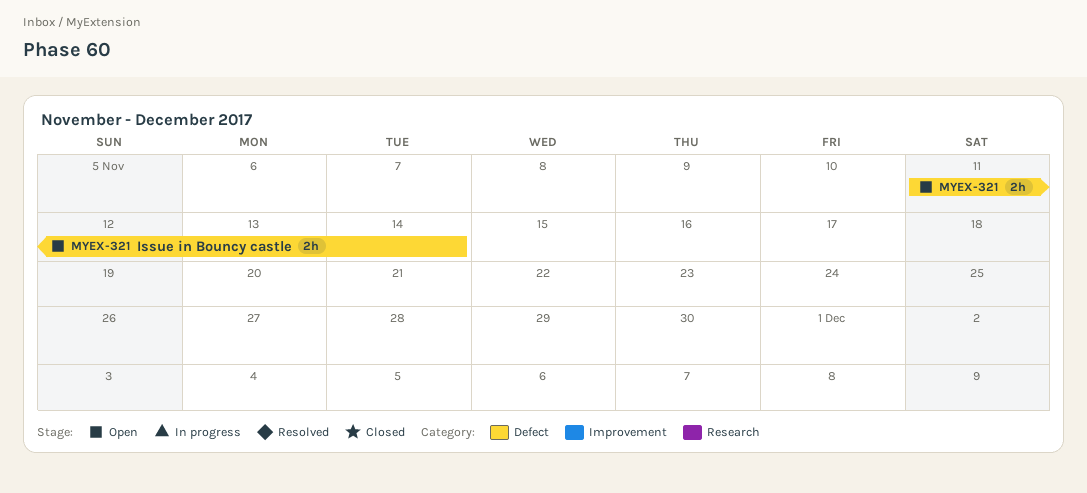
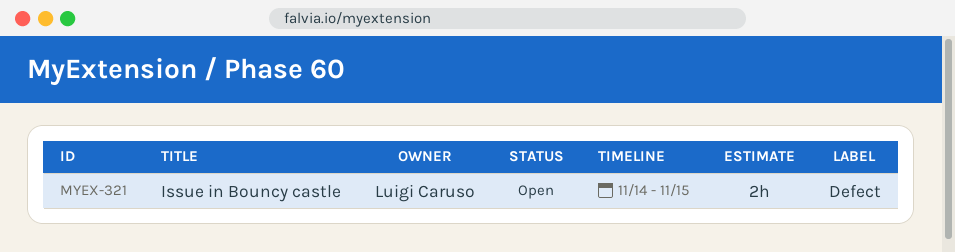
MYEX-321, start: Nov 11 -> Nov 14
MYEX-321, due: Nov 14 -> Nov 15

